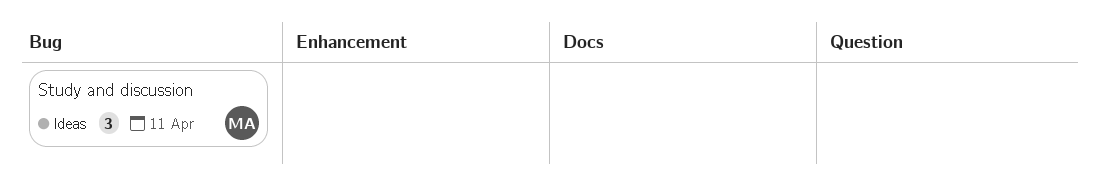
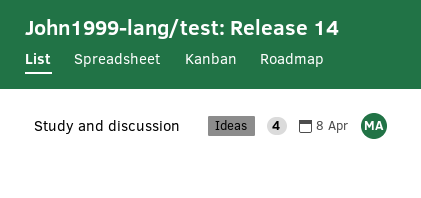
Study and discussion, estimate: 3 -> 4
Study and discussion, due: Apr 11 -> Apr 8

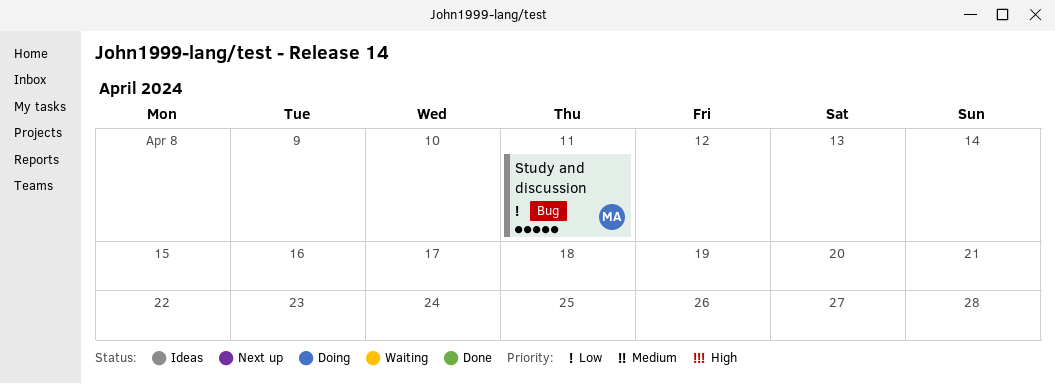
Study and discussion, estimate: 4 -> 5
Study and discussion, due: Apr 8 -> Apr 11

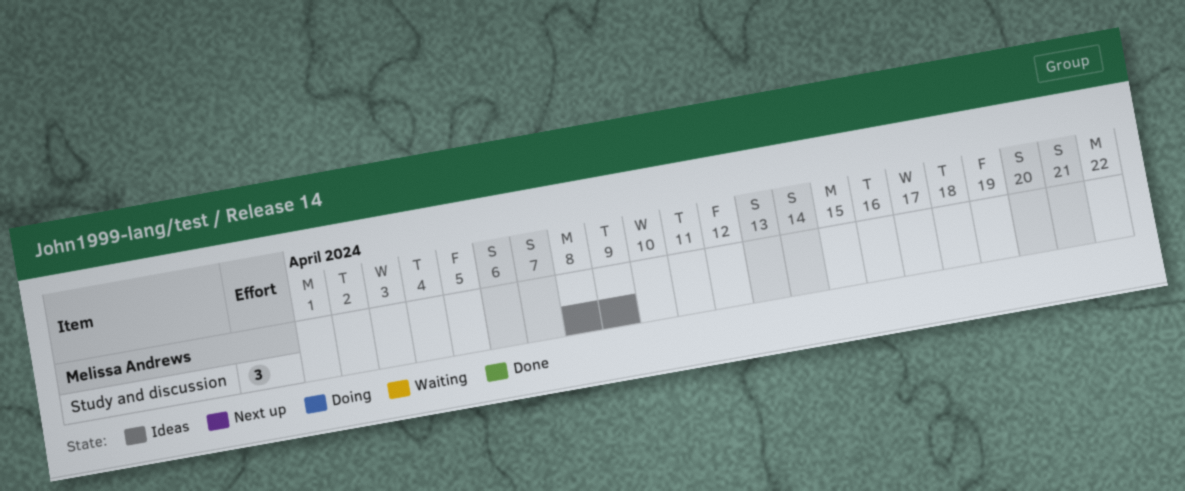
Study and discussion, estimate: 5 -> 3
Study and discussion, due: Apr 11 -> Apr 9

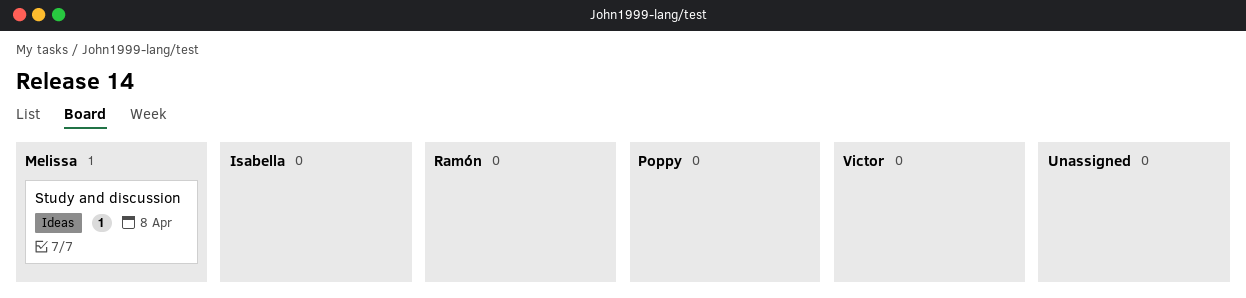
Study and discussion, estimate: 3 -> 1
Study and discussion, due: Apr 9 -> Apr 8

